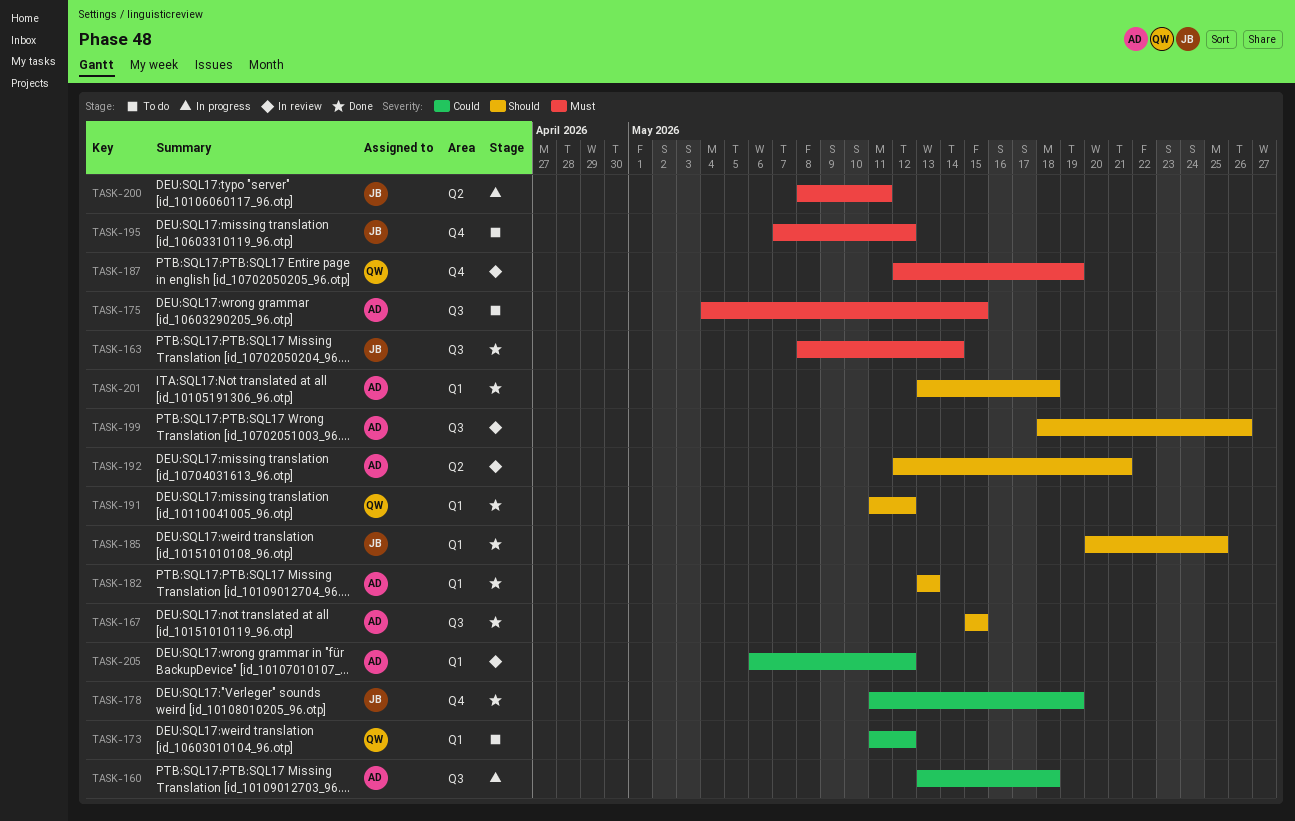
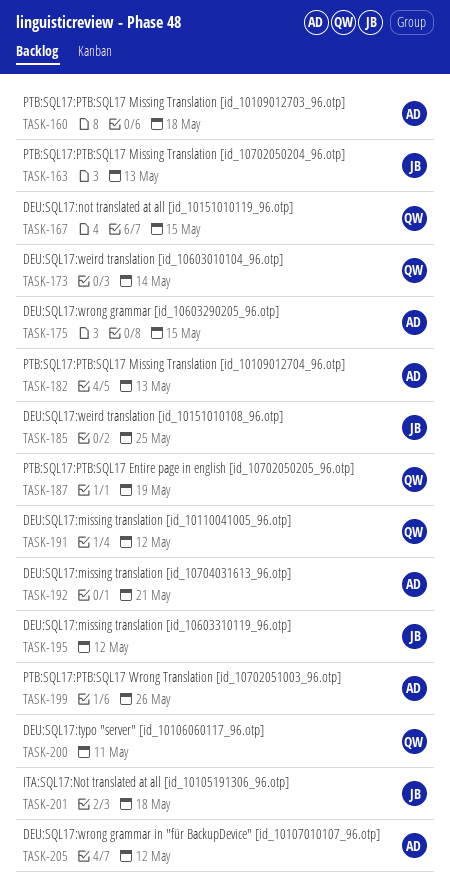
TASK-163, due: May 14 -> May 13
TASK-167, owner: AD -> QW
TASK-173, due: May 12 -> May 14
TASK-178: present -> none
TASK-200, owner: JB -> QW
TASK-201, owner: AD -> JB

